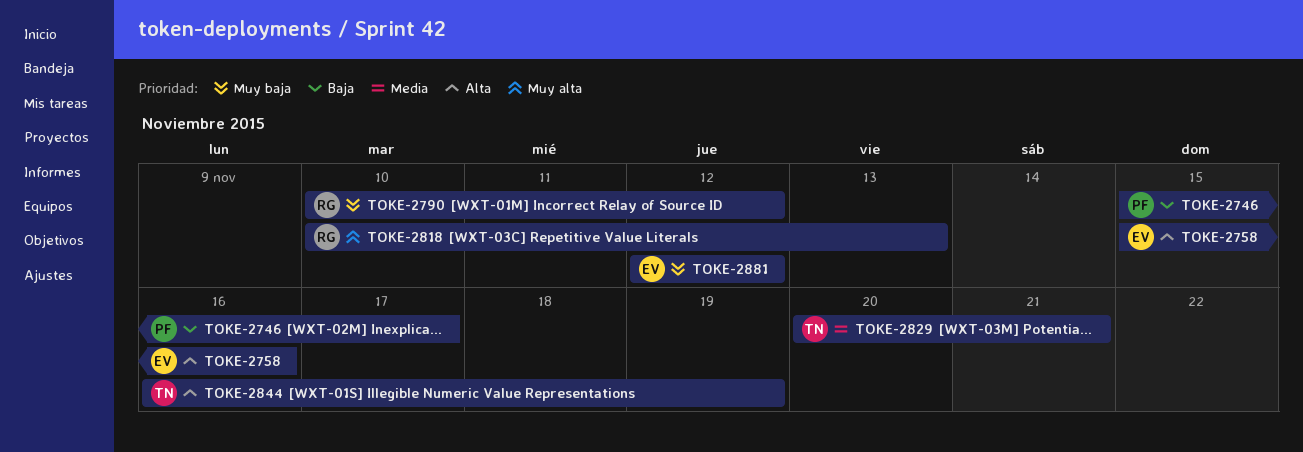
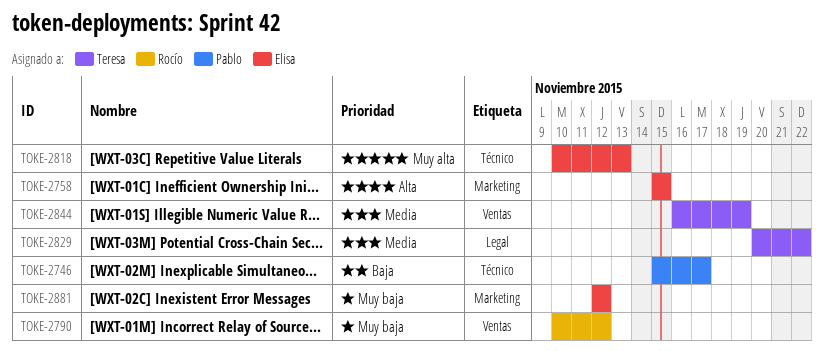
TOKE-2758, due: Nov 16 -> Nov 15
TOKE-2818, owner: Rocío -> Elisa
TOKE-2829, due: Nov 21 -> Nov 22
TOKE-2844, priority: Alta -> Media

